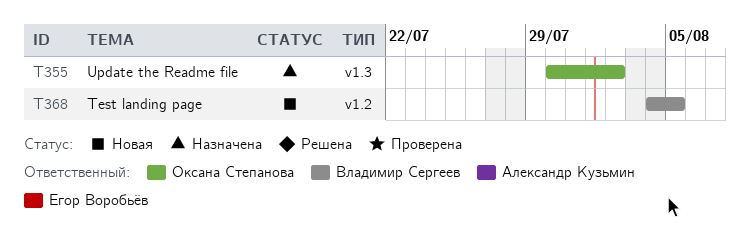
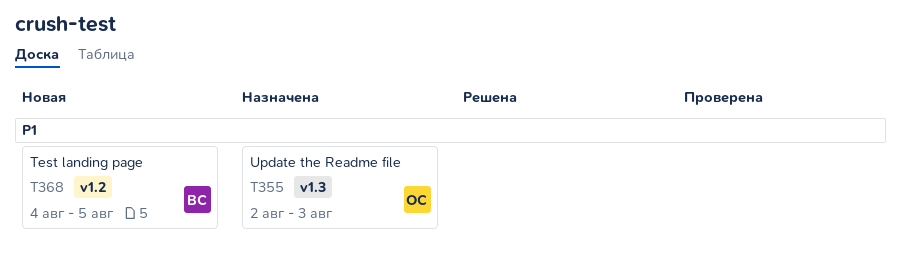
T355, start: Jul 30 -> Aug 2
T355, due: Aug 2 -> Aug 3

